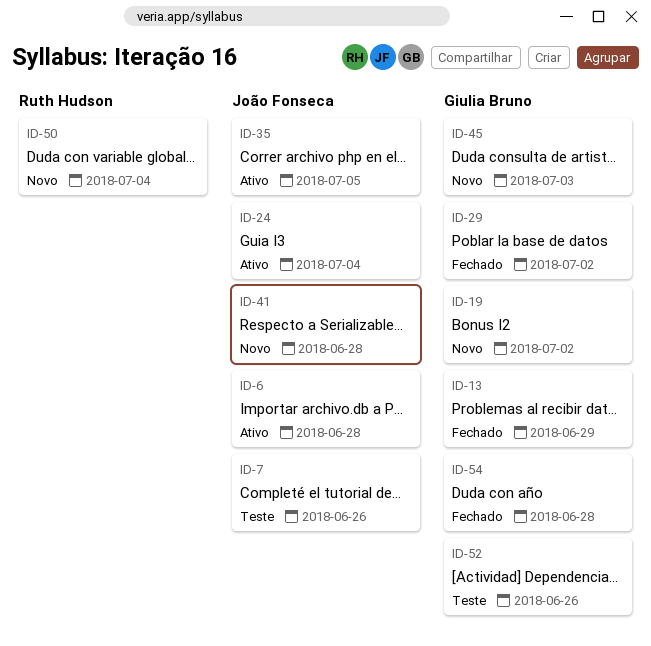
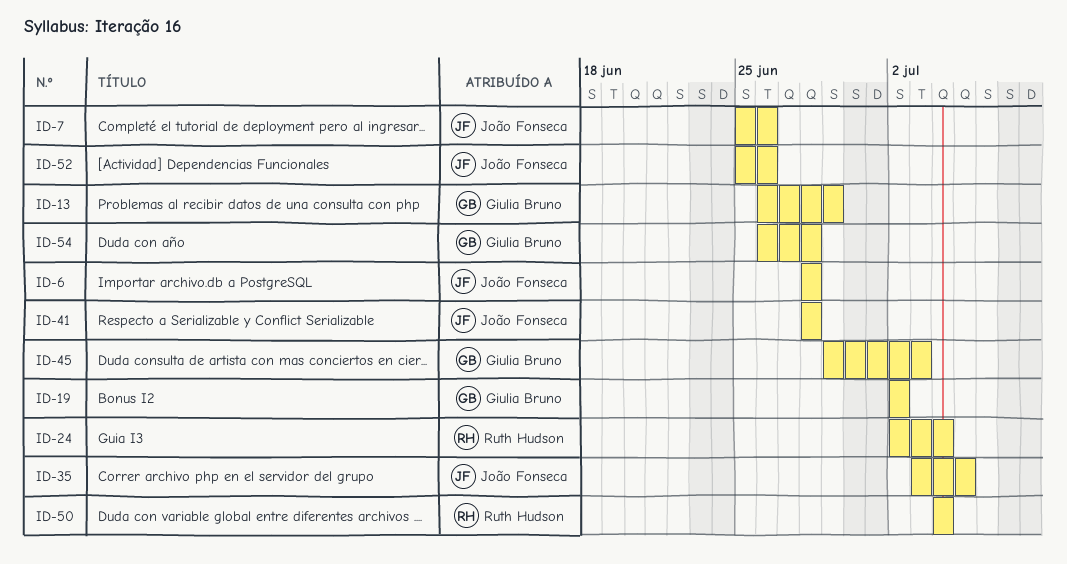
ID-24, owner: João Fonseca -> Ruth Hudson
ID-29: present -> none
ID-52, owner: Giulia Bruno -> João Fonseca

